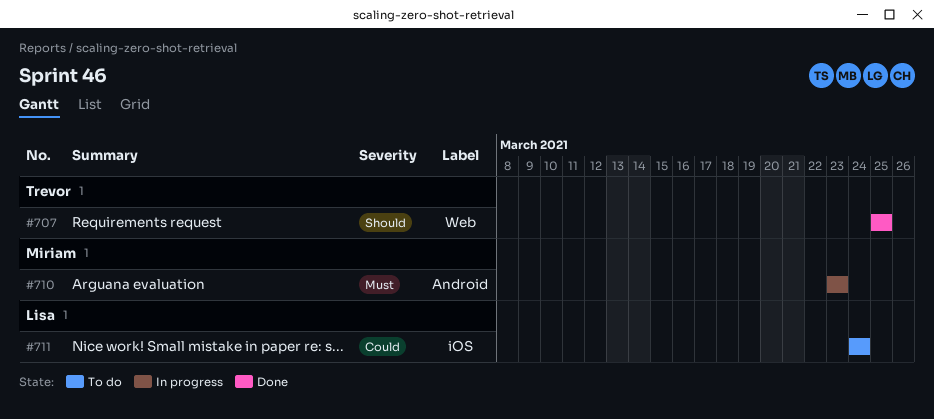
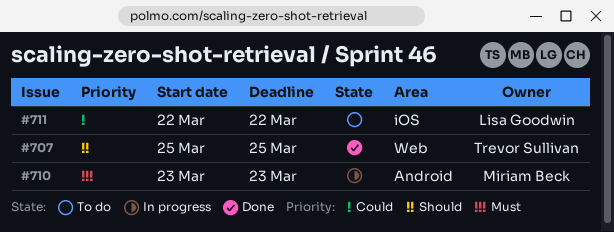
#711, start: Mar 24 -> Mar 22
#711, due: Mar 24 -> Mar 22

